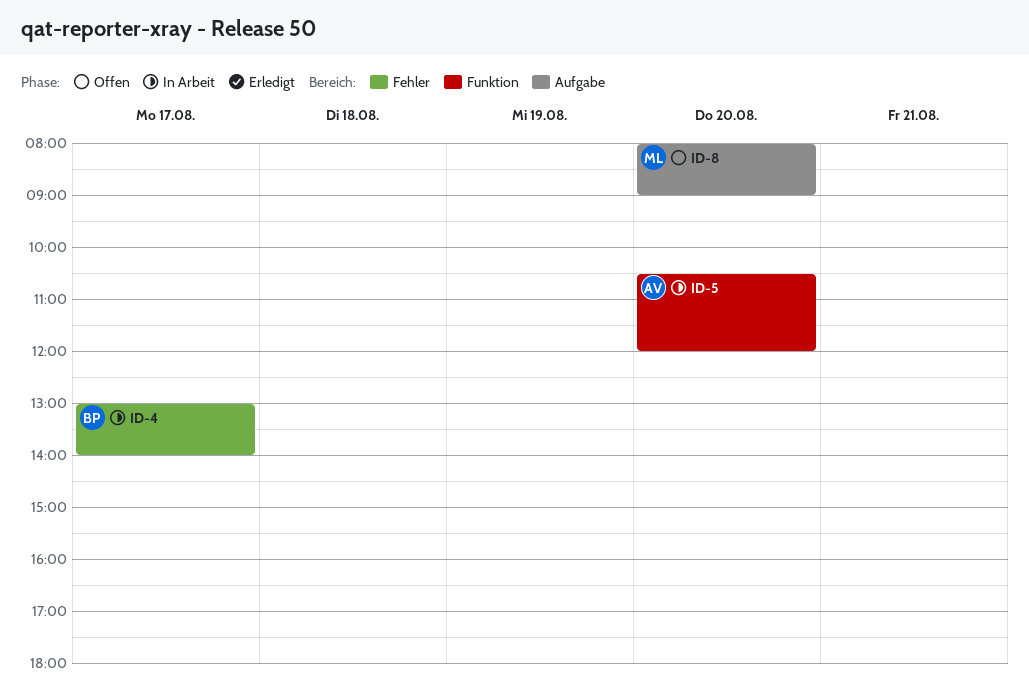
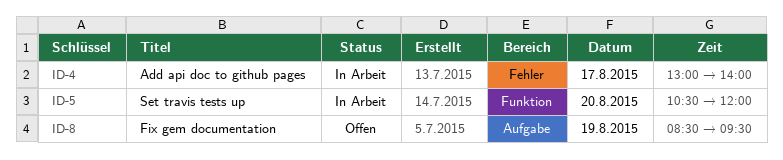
ID-8, day: Aug 20 -> Aug 19
ID-8, begins: 08:00 -> 08:30
ID-8, ends: 09:00 -> 09:30

